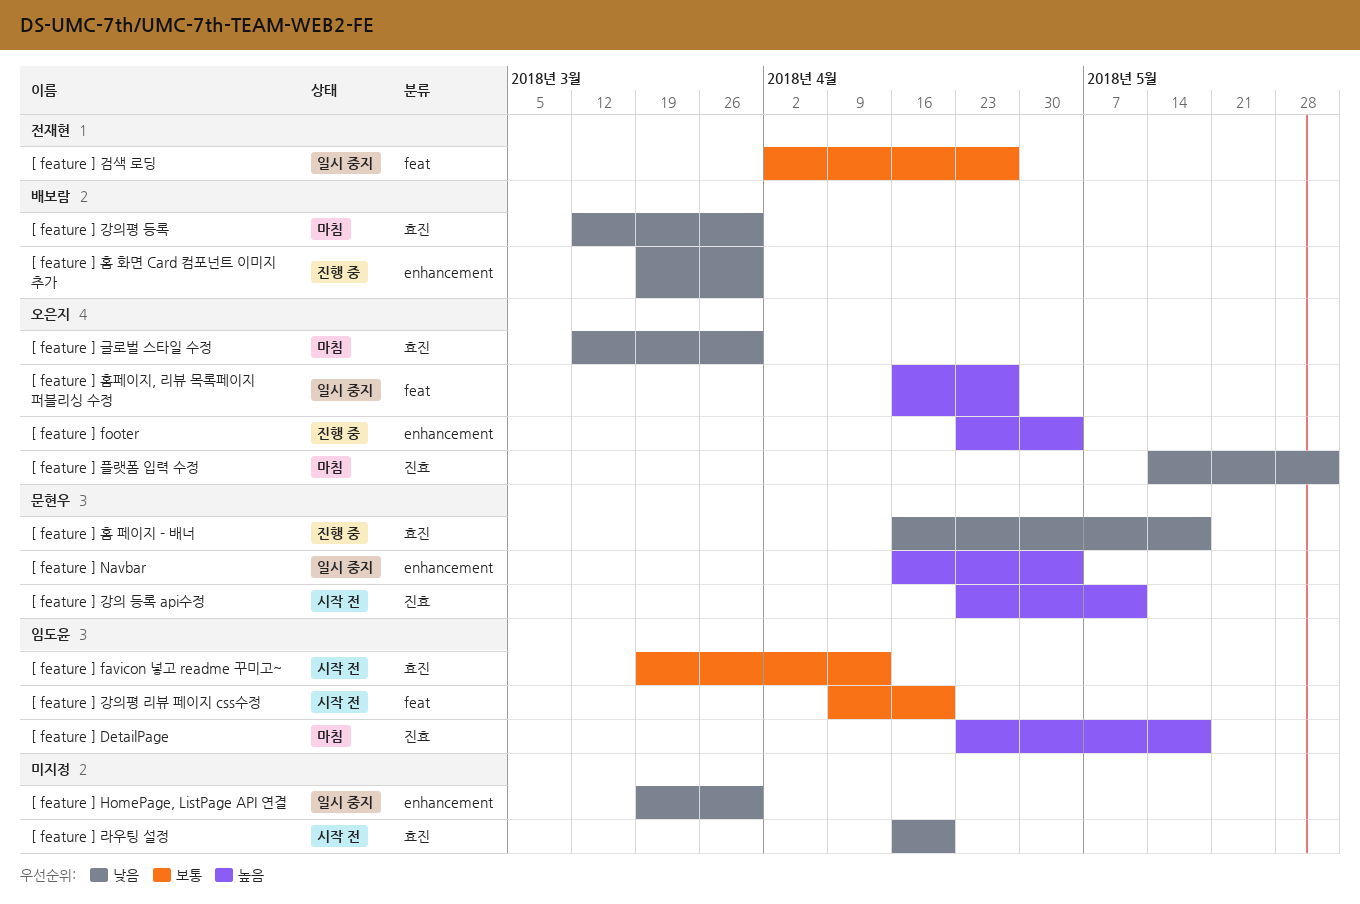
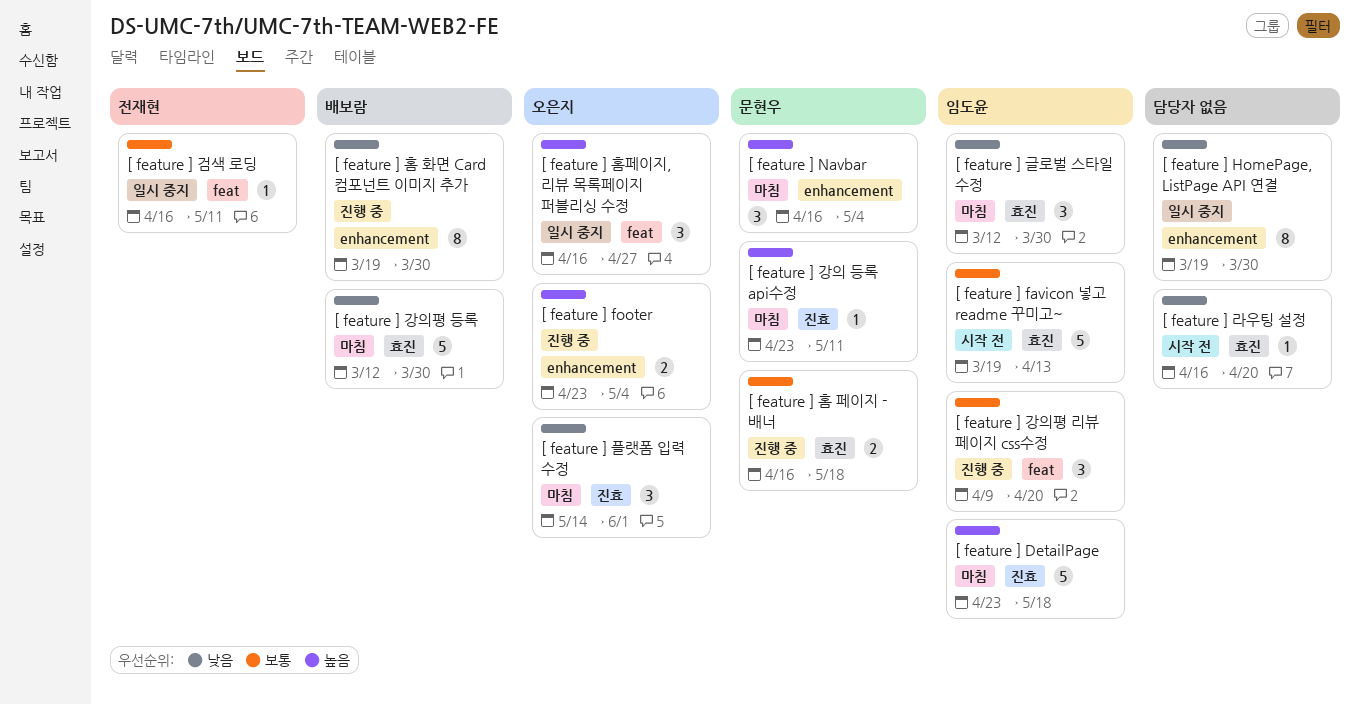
[ feature ] Navbar, status: 일시 중지 -> 마침
[ feature ] 강의 등록 api수정, status: 시작 전 -> 마침
[ feature ] 강의평 리뷰 페이지 css수정, status: 시작 전 -> 진행 중
[ feature ] 검색 로딩, start: Apr 2 -> Apr 16
[ feature ] 검색 로딩, due: Apr 27 -> May 11
[ feature ] 글로벌 스타일 수정, owner: 오은지 -> 임도윤
[ feature ] 홈 페이지 - 배너, priority: 낮음 -> 보통

